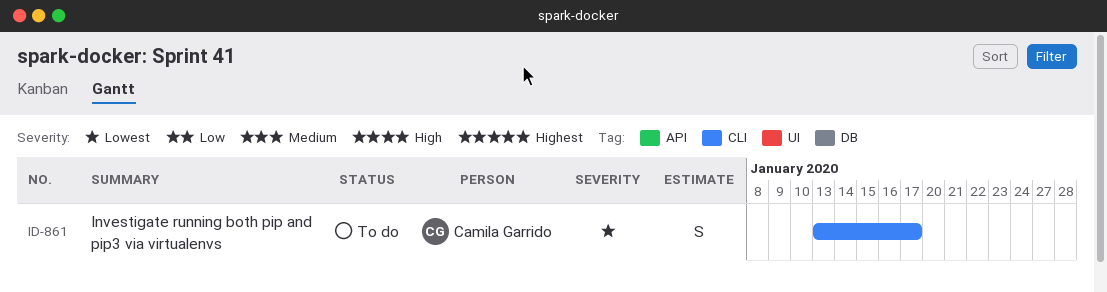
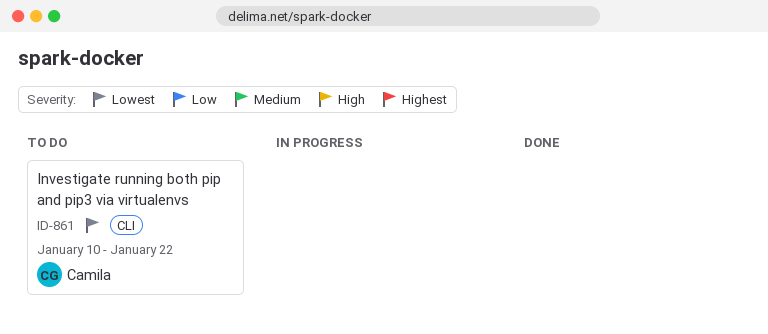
ID-861, start: Jan 13 -> Jan 10
ID-861, due: Jan 17 -> Jan 22

